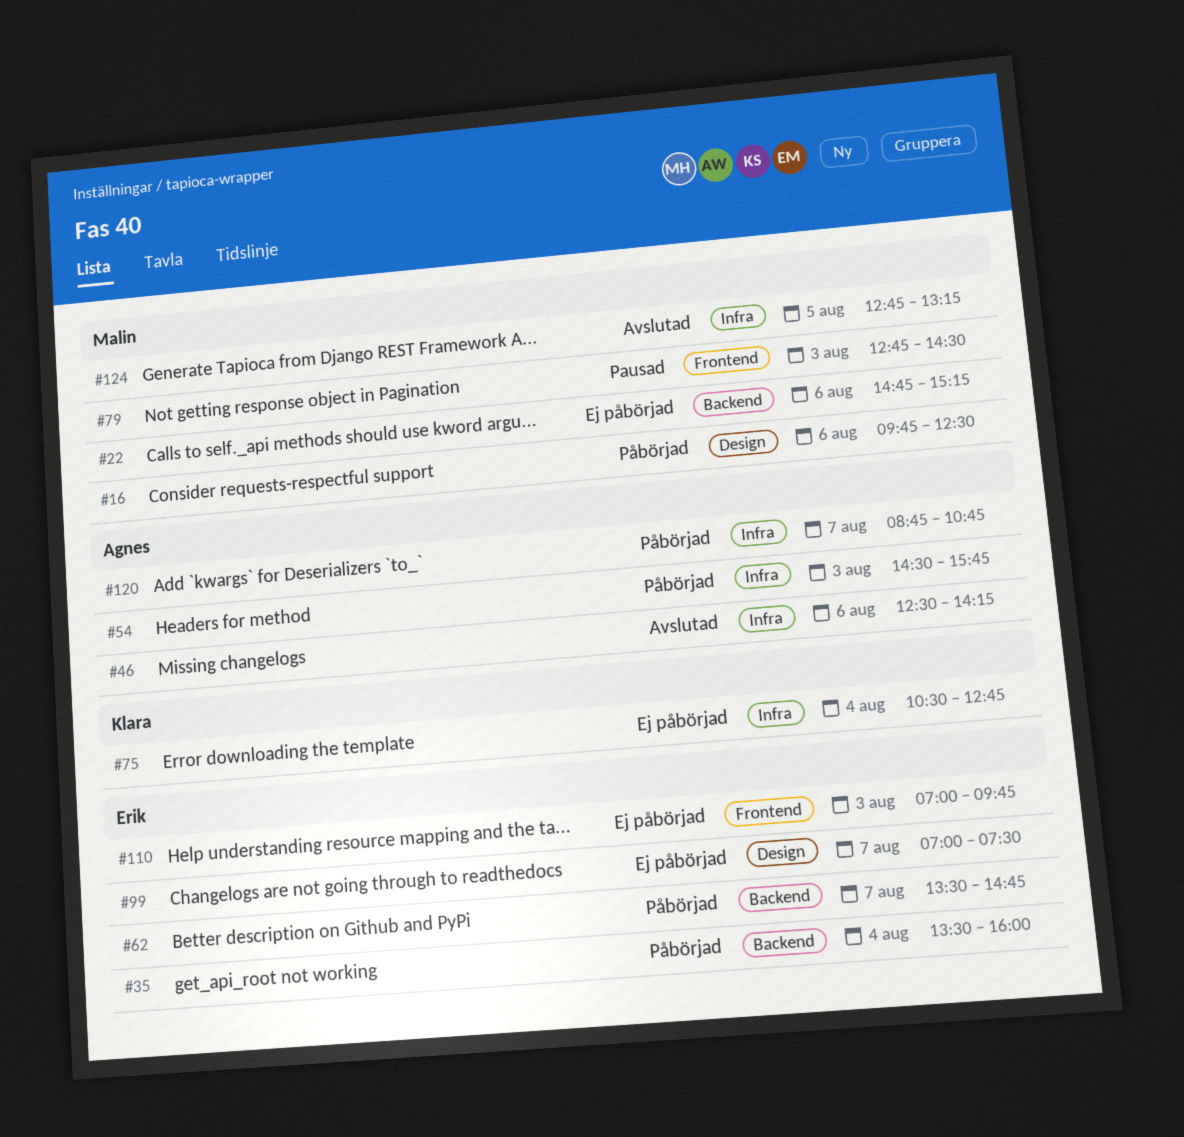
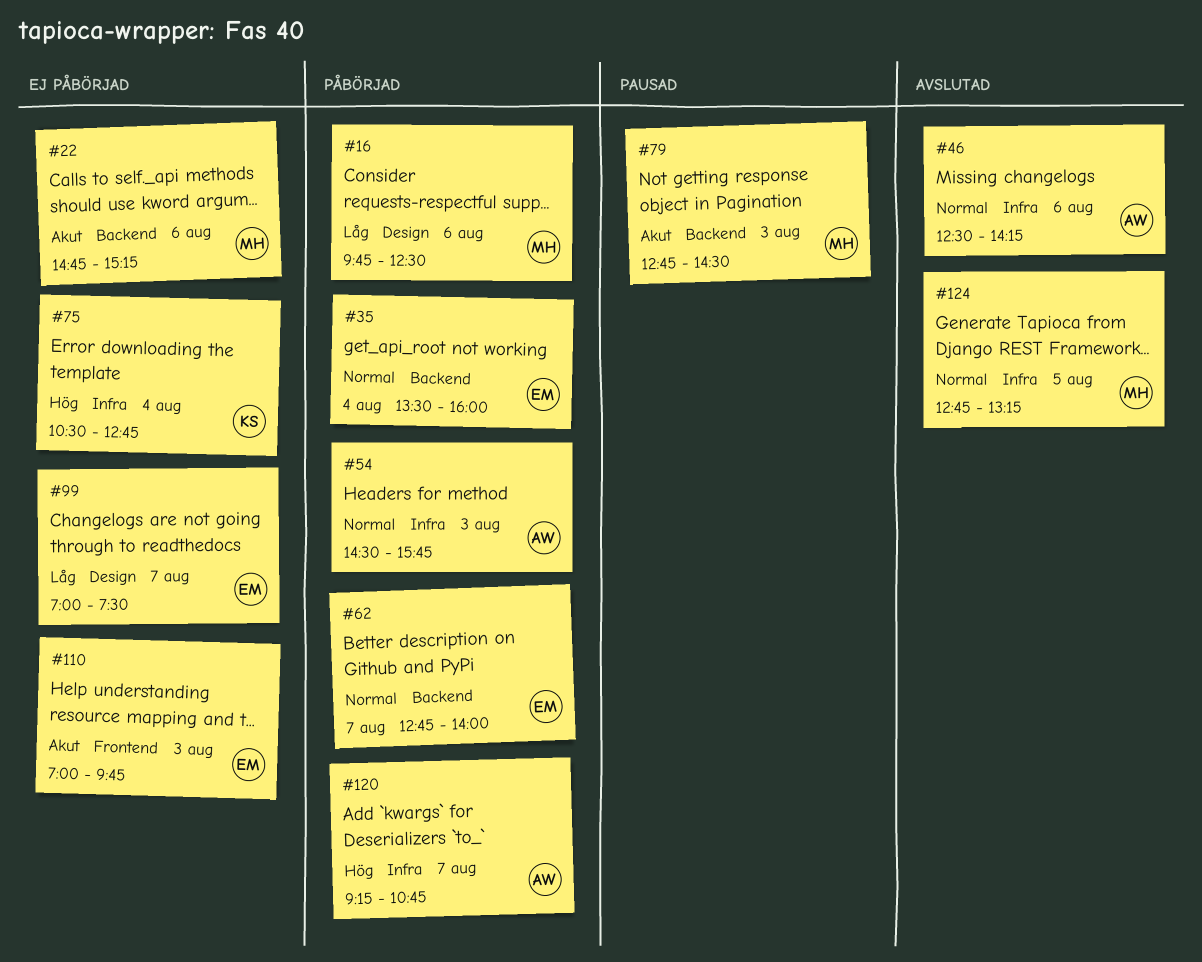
#62, begins: 13:30 -> 12:45
#62, ends: 14:45 -> 14:00
#79, label: Frontend -> Backend
#120, begins: 08:45 -> 09:15

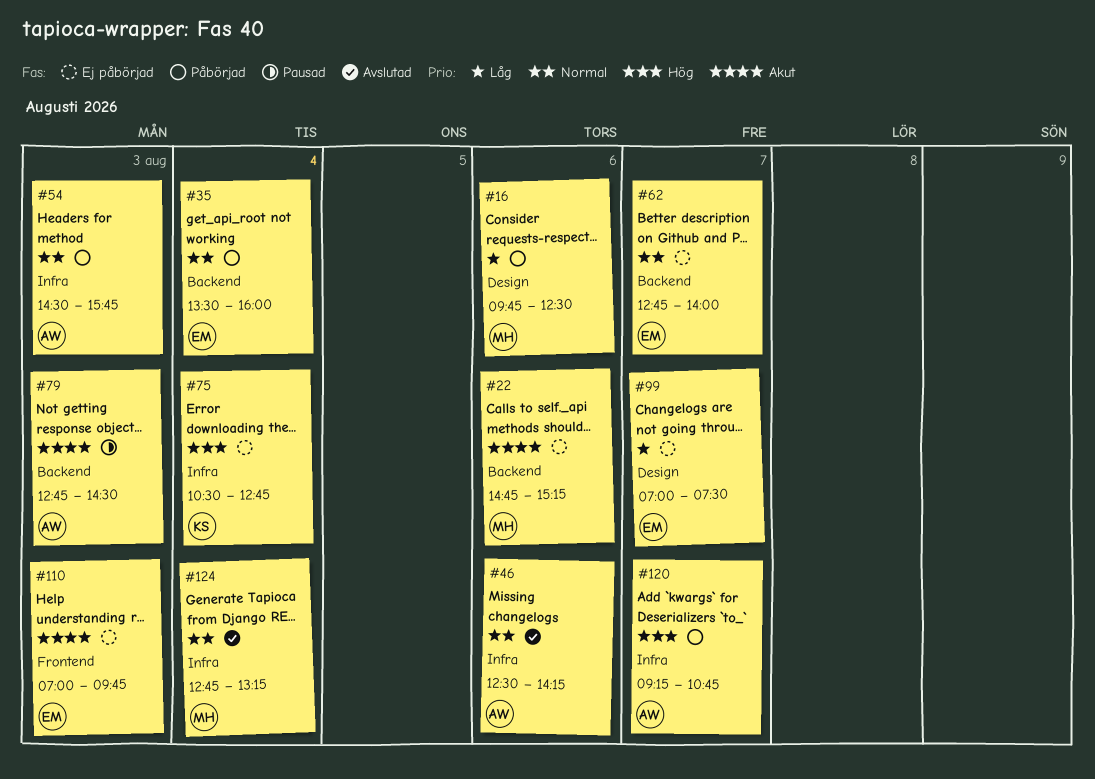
#62, status: Påbörjad -> Ej påbörjad
#79, owner: MH -> AW
#124, day: Aug 5 -> Aug 4

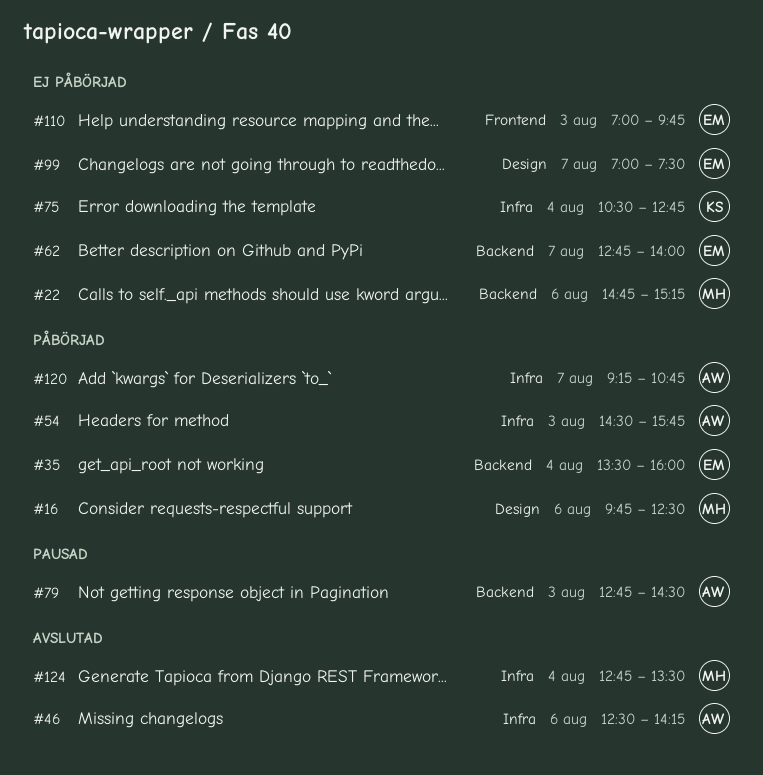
#124, ends: 13:15 -> 13:30

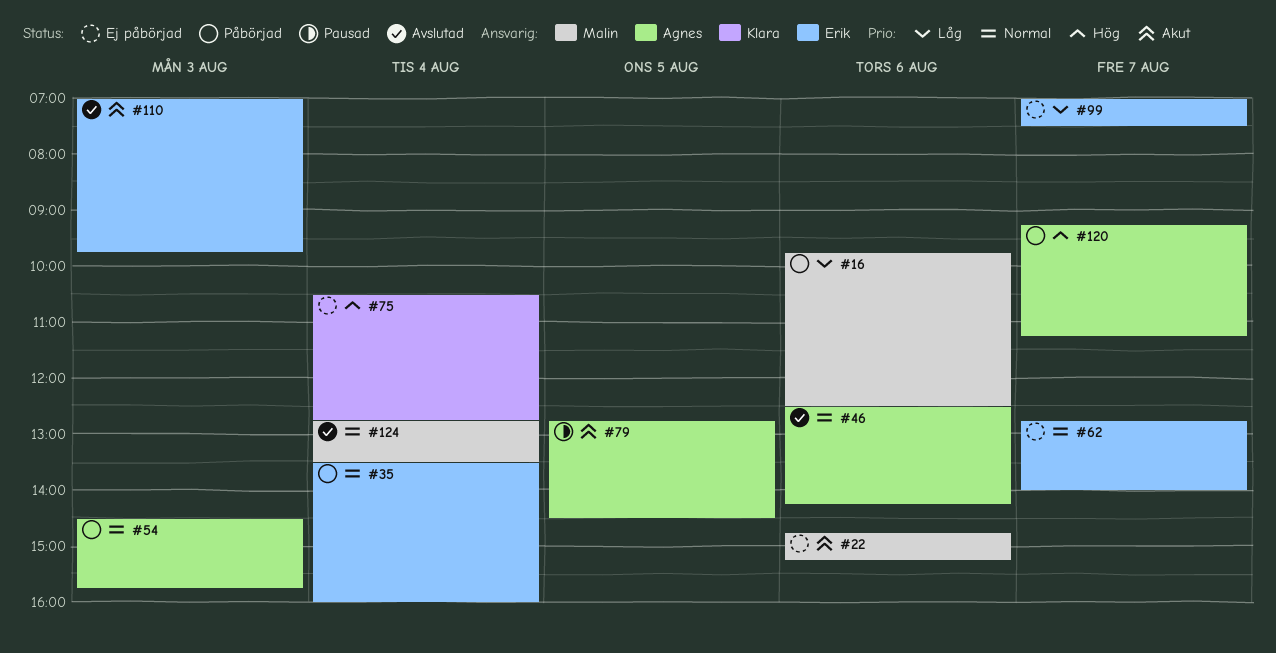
#79, day: Aug 3 -> Aug 5
#110, status: Ej påbörjad -> Avslutad
#120, ends: 10:45 -> 11:15

